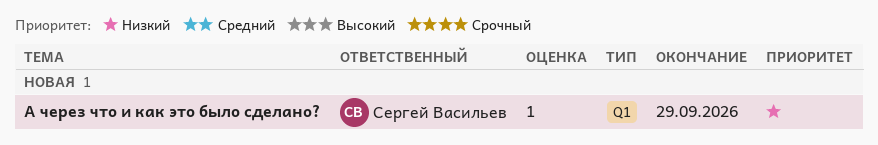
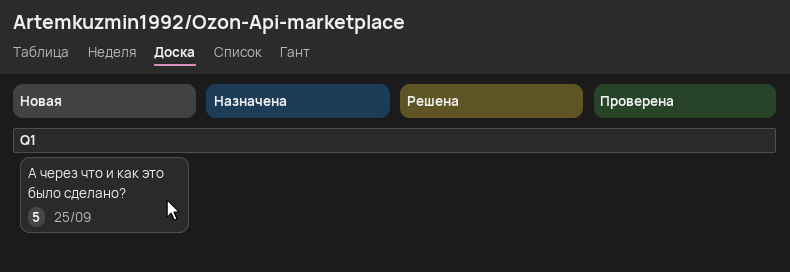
А через что и как это было сделано?, estimate: 1 -> 5
А через что и как это было сделано?, due: Sep 29 -> Sep 25

